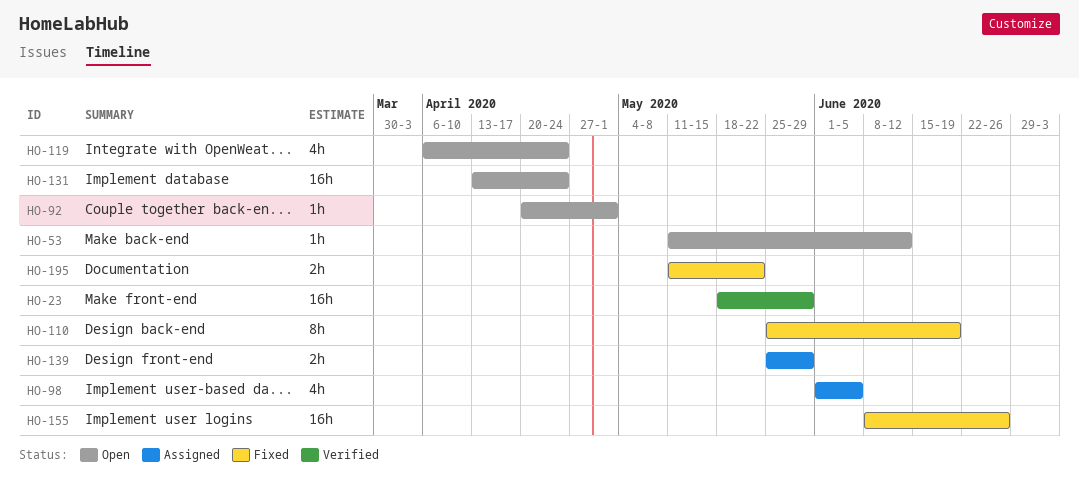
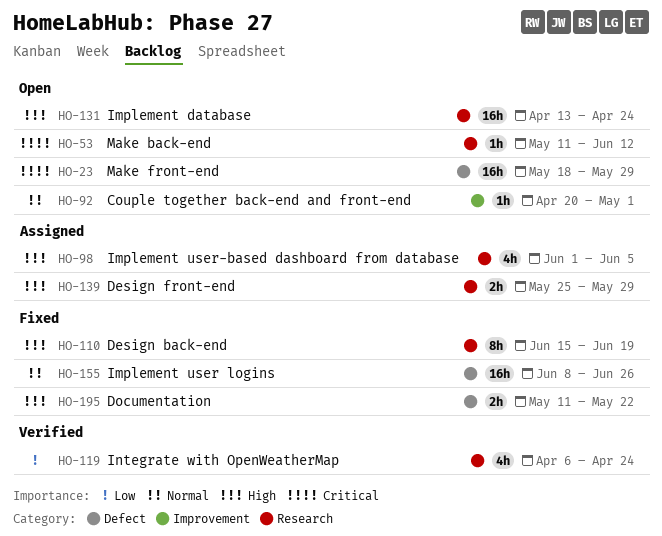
HO-23, status: Verified -> Open
HO-110, start: May 25 -> Jun 15
HO-119, status: Open -> Verified

